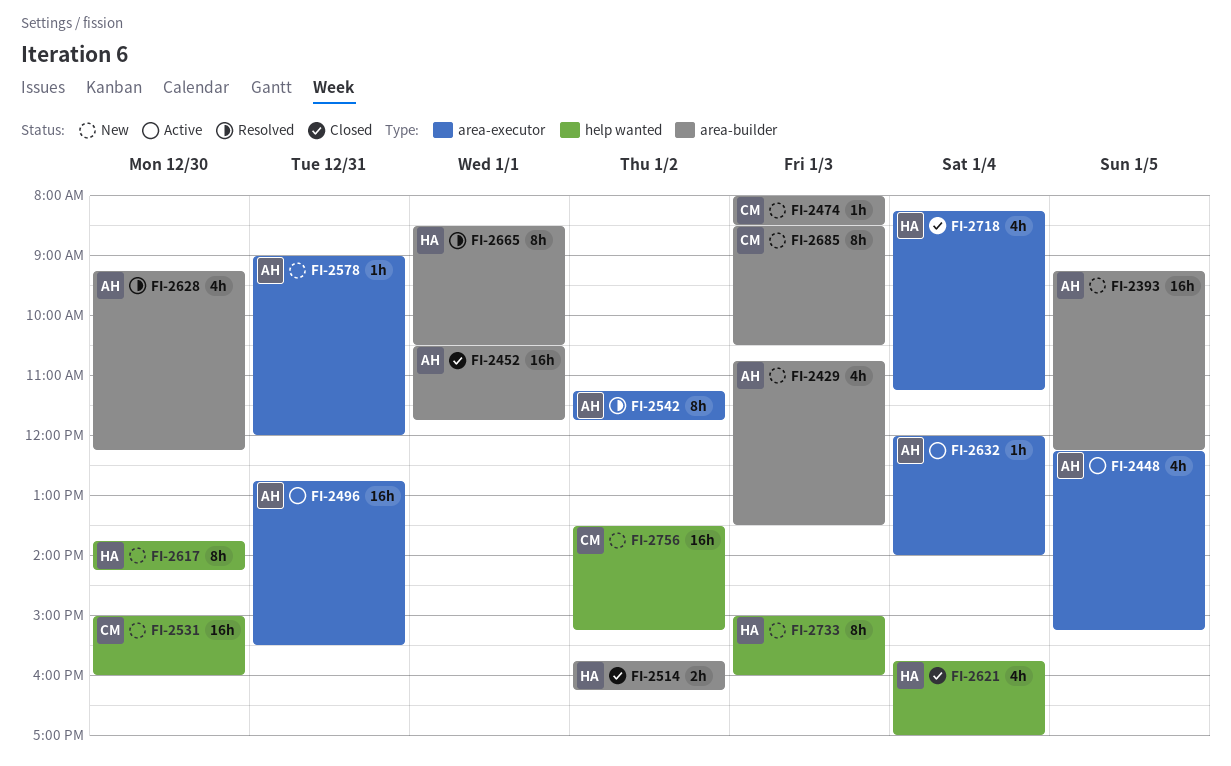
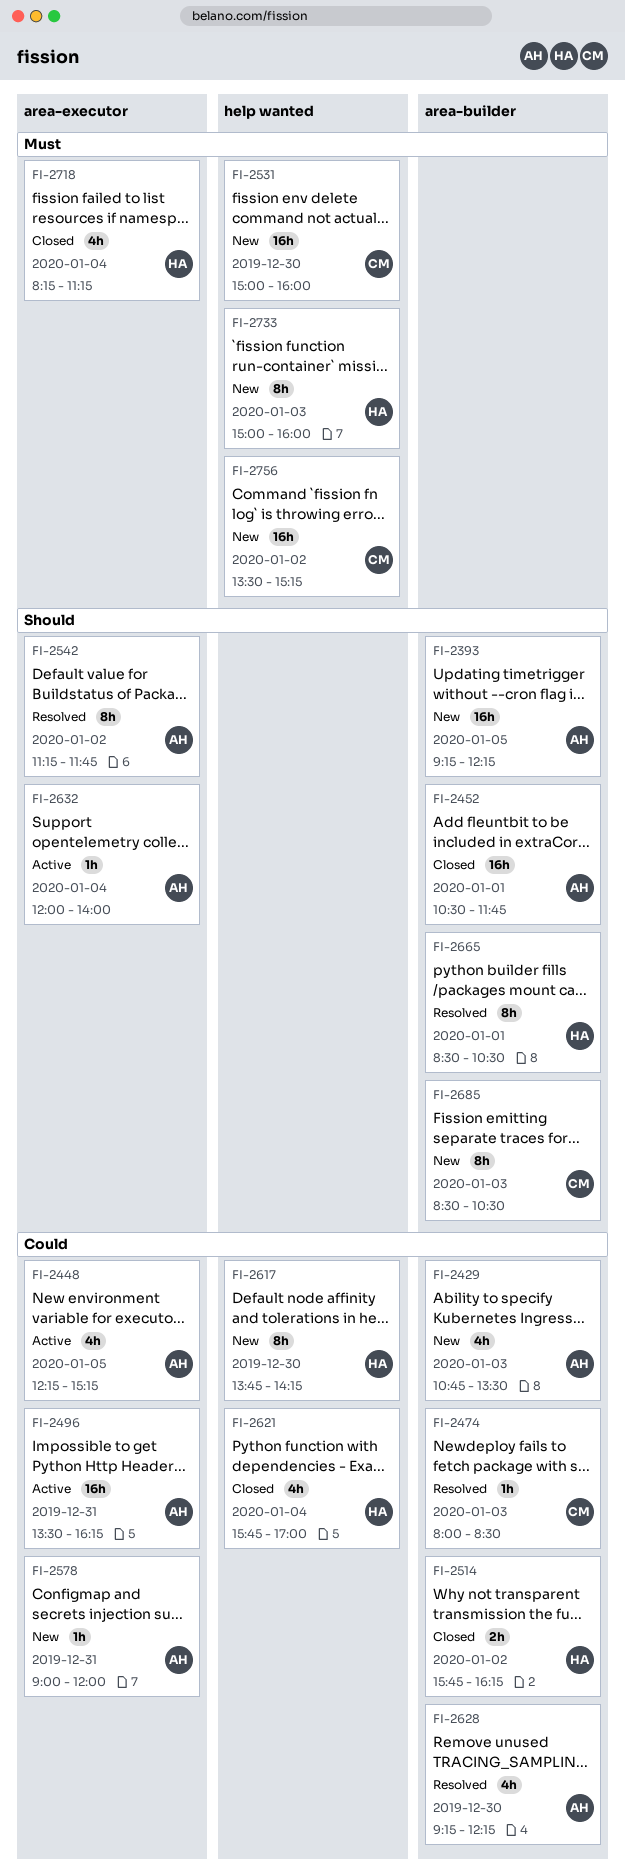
FI-2474, status: New -> Resolved
FI-2496, begins: 12:45 -> 13:30
FI-2496, ends: 15:30 -> 16:15

